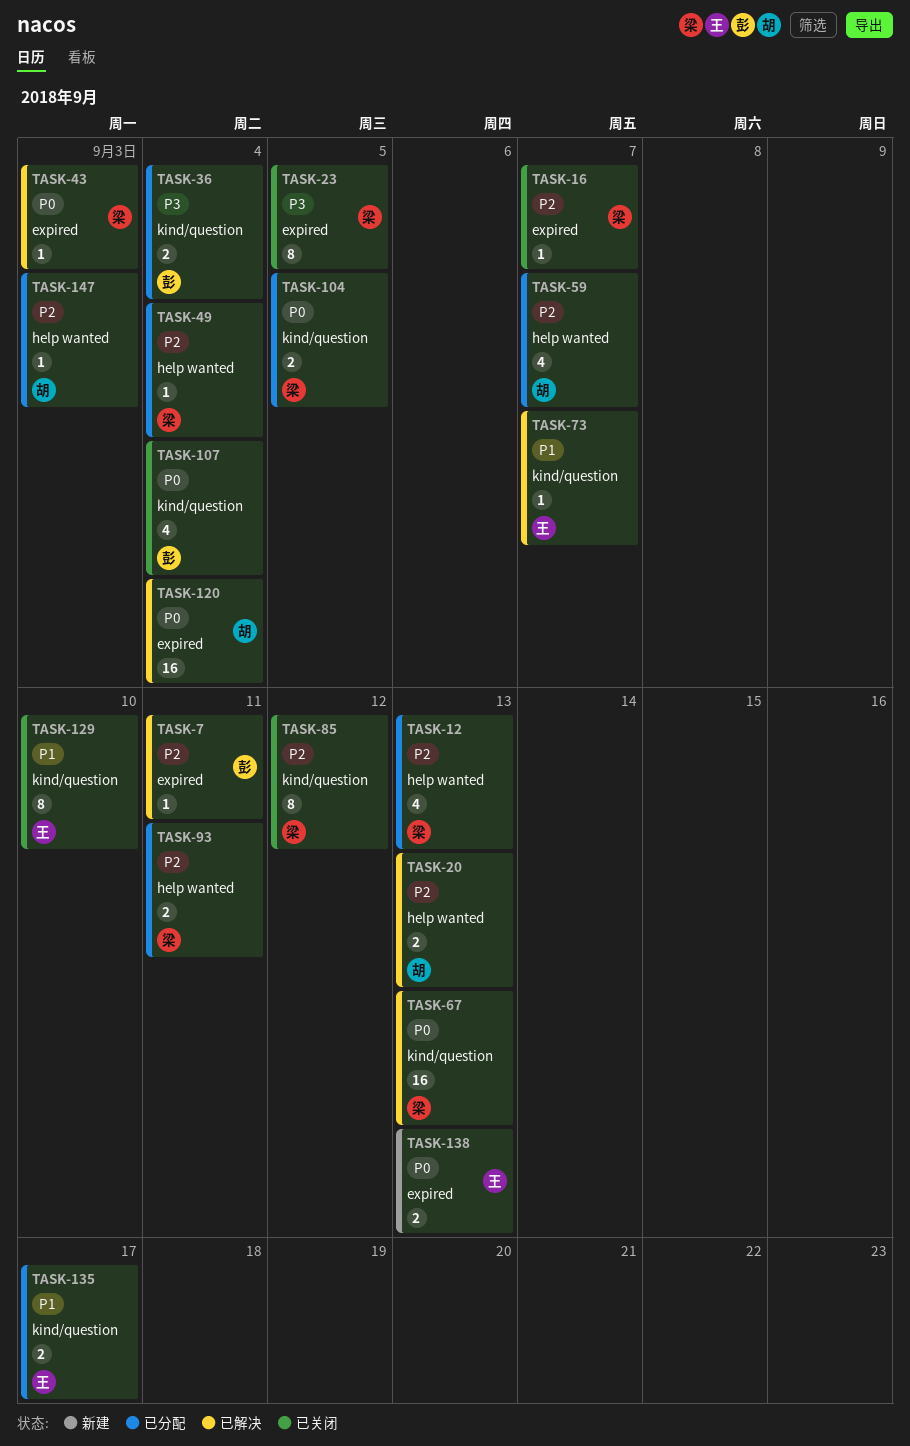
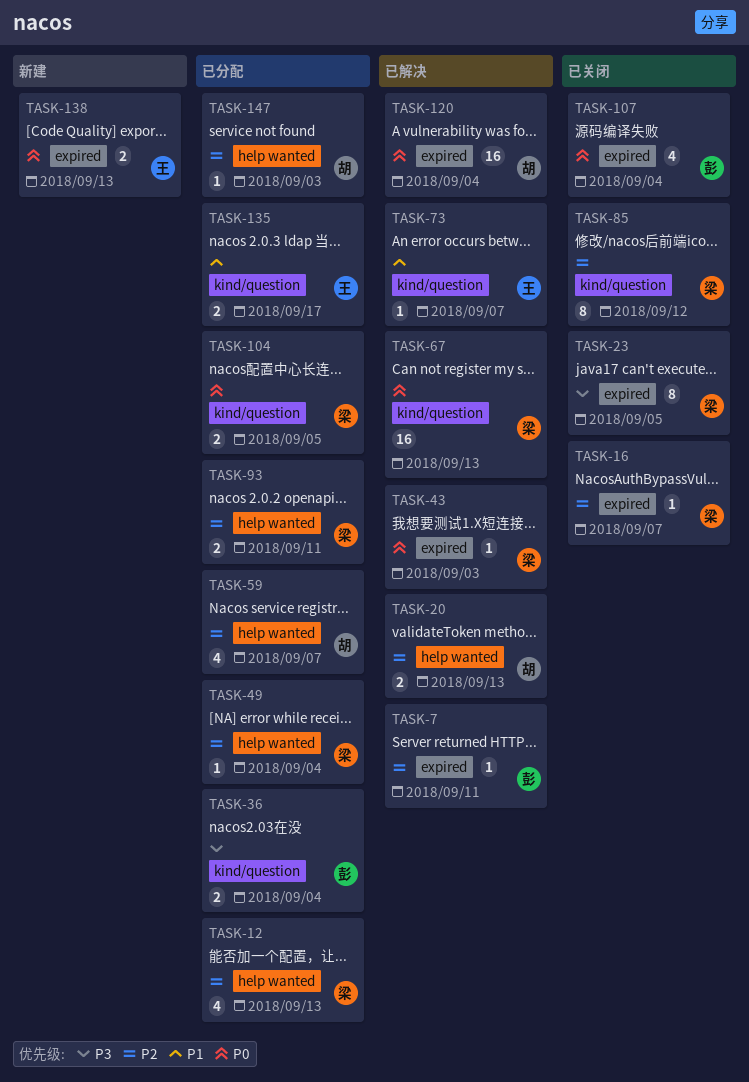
TASK-107, label: kind/question -> expired
TASK-129: present -> none

